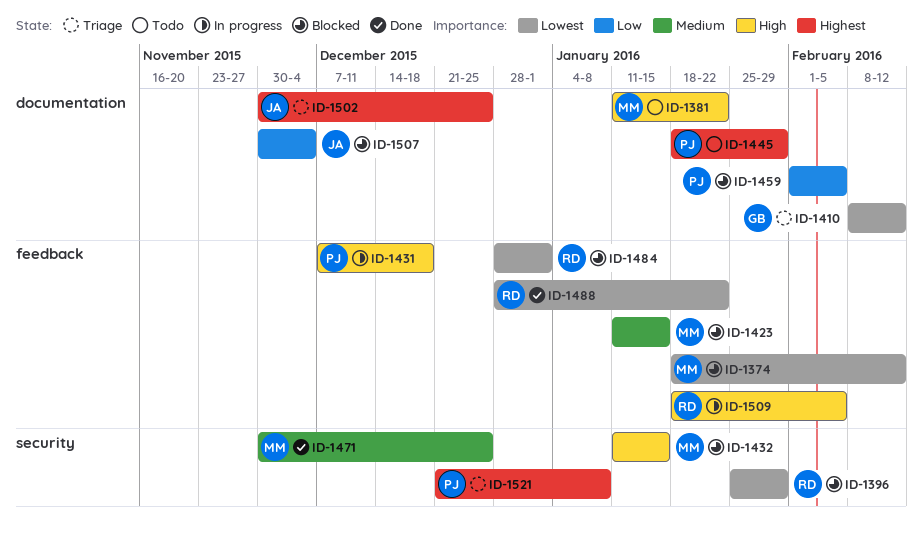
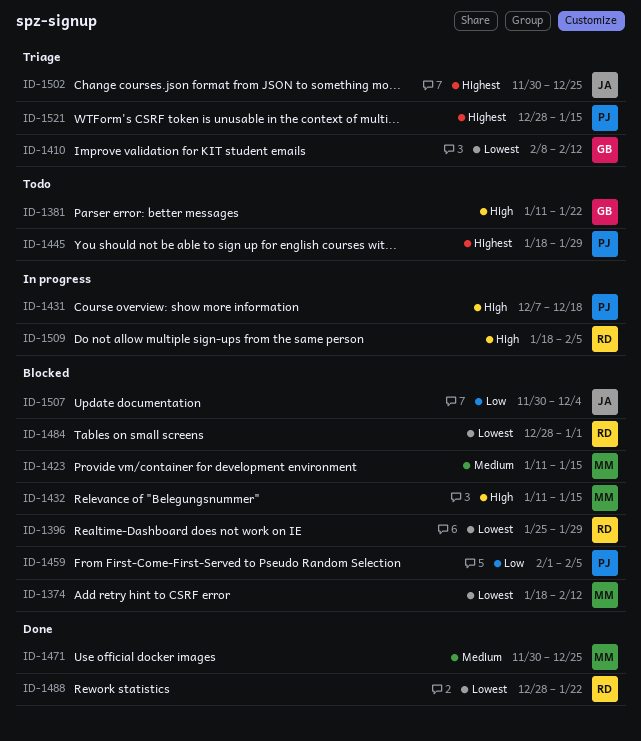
ID-1381, owner: MM -> GB
ID-1521, start: Dec 21 -> Dec 28
ID-1521, due: Jan 8 -> Jan 15

